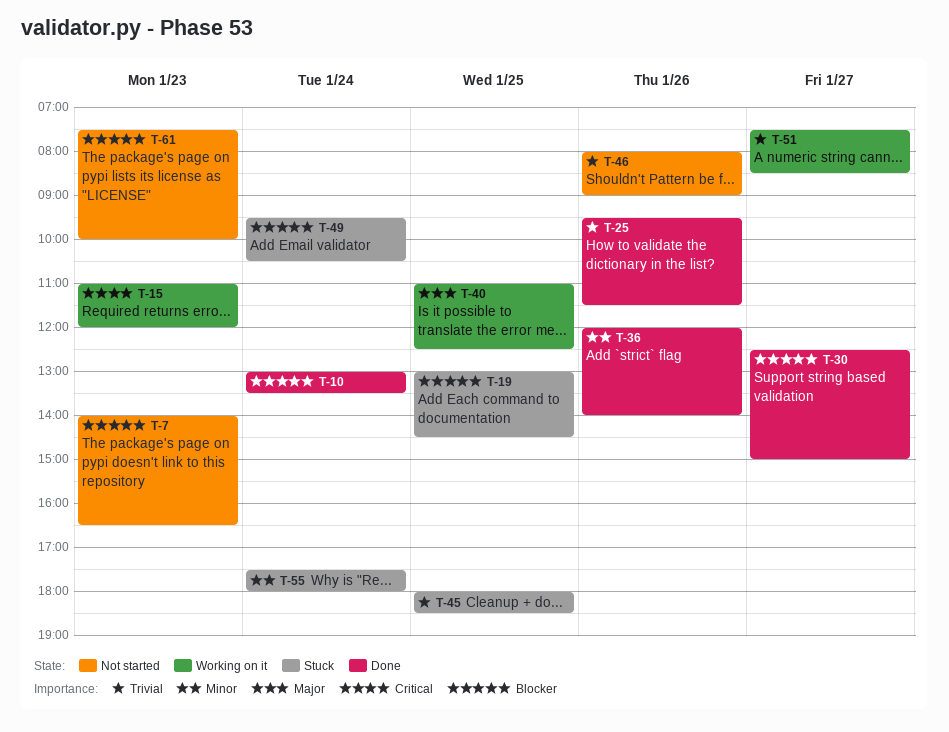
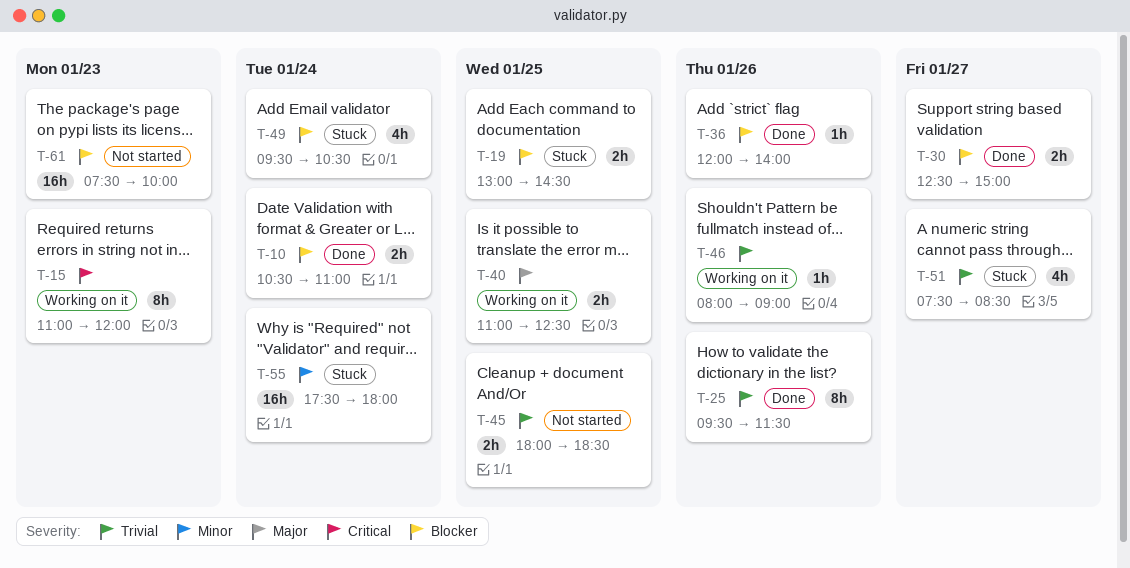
T-7: present -> none
T-10, begins: 13:00 -> 10:30
T-10, ends: 13:30 -> 11:00
T-36, priority: Minor -> Blocker
T-45, status: Stuck -> Not started
T-46, status: Not started -> Working on it
T-51, status: Working on it -> Stuck

